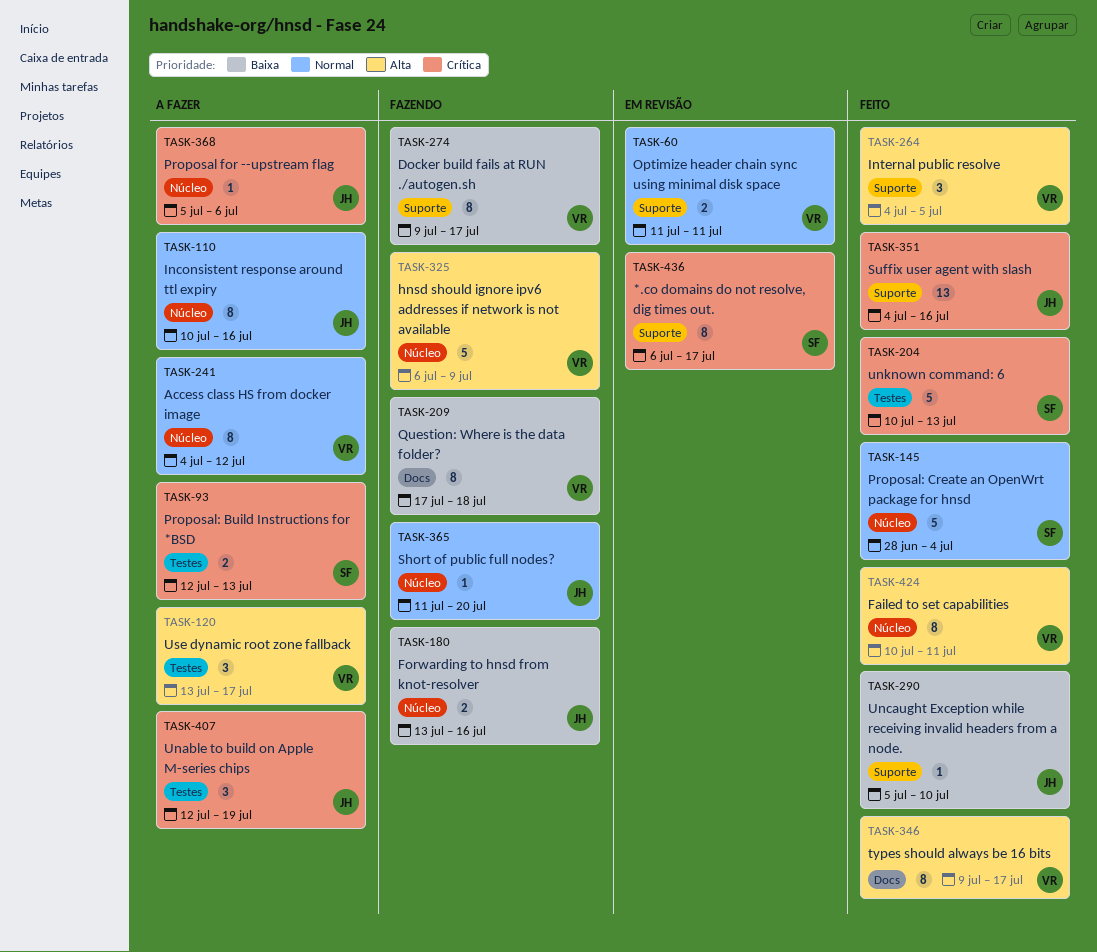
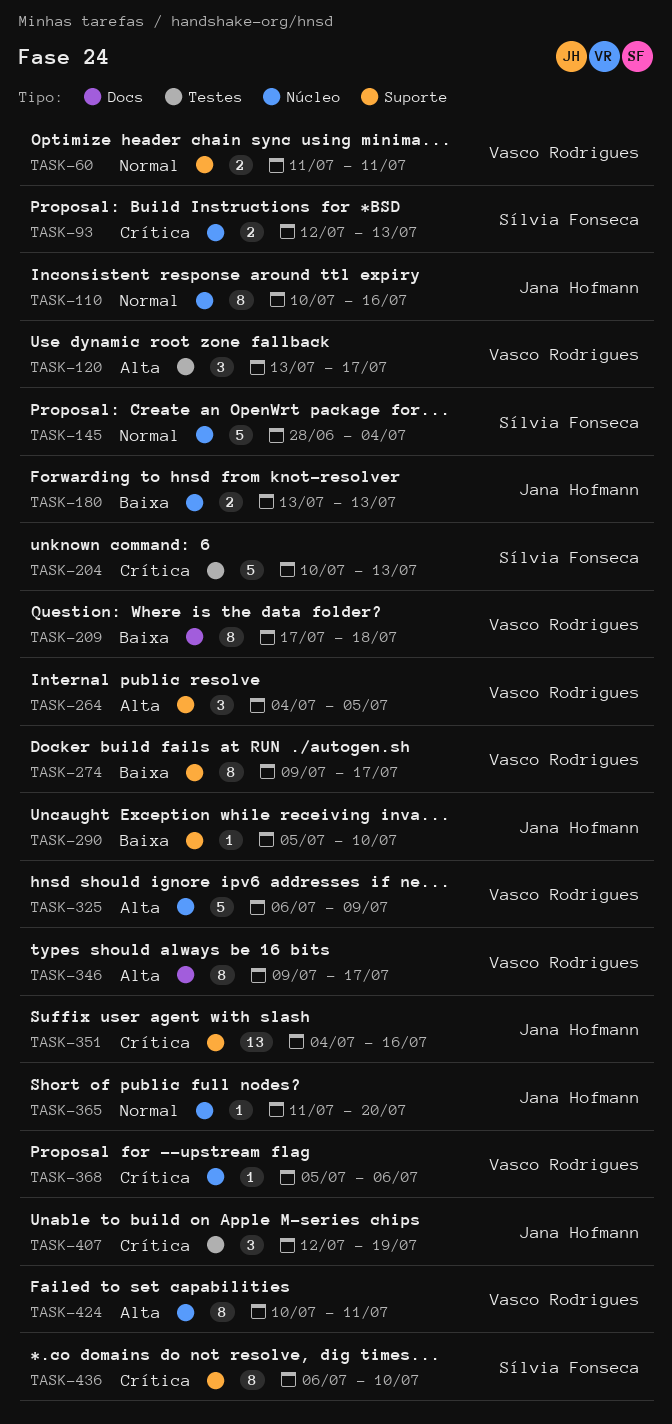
TASK-93, label: Testes -> Núcleo
TASK-180, due: Jul 16 -> Jul 13
TASK-241: present -> none
TASK-368, owner: Jana Hofmann -> Vasco Rodrigues
TASK-436, due: Jul 17 -> Jul 10

